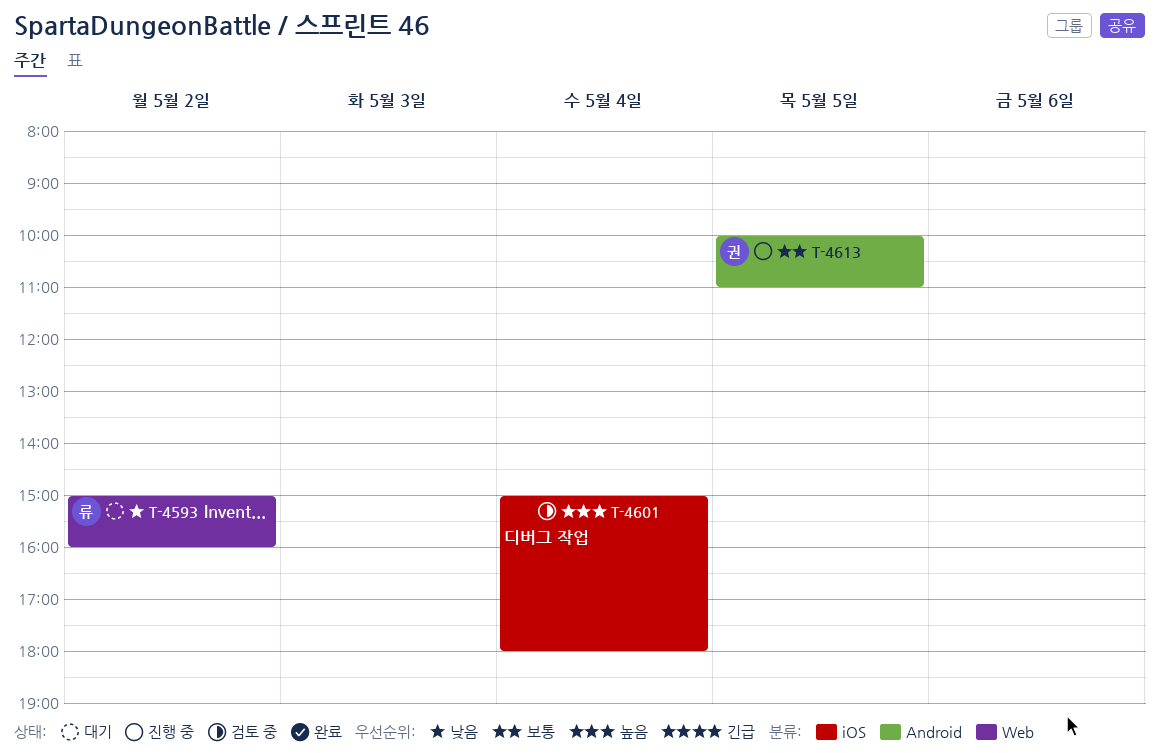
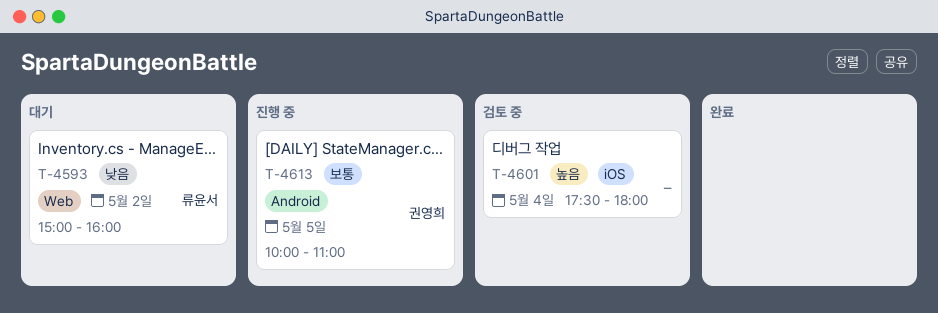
T-4601, begins: 15:00 -> 17:30

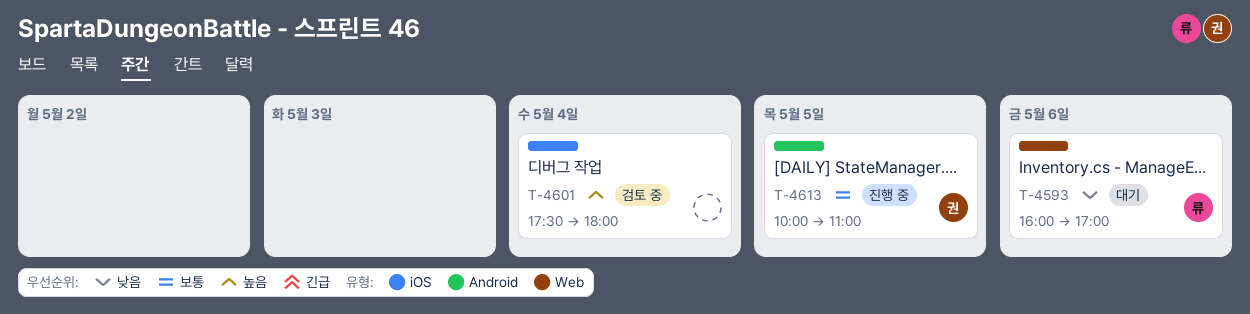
T-4593, day: May 2 -> May 6
T-4593, begins: 15:00 -> 16:00
T-4593, ends: 16:00 -> 17:00

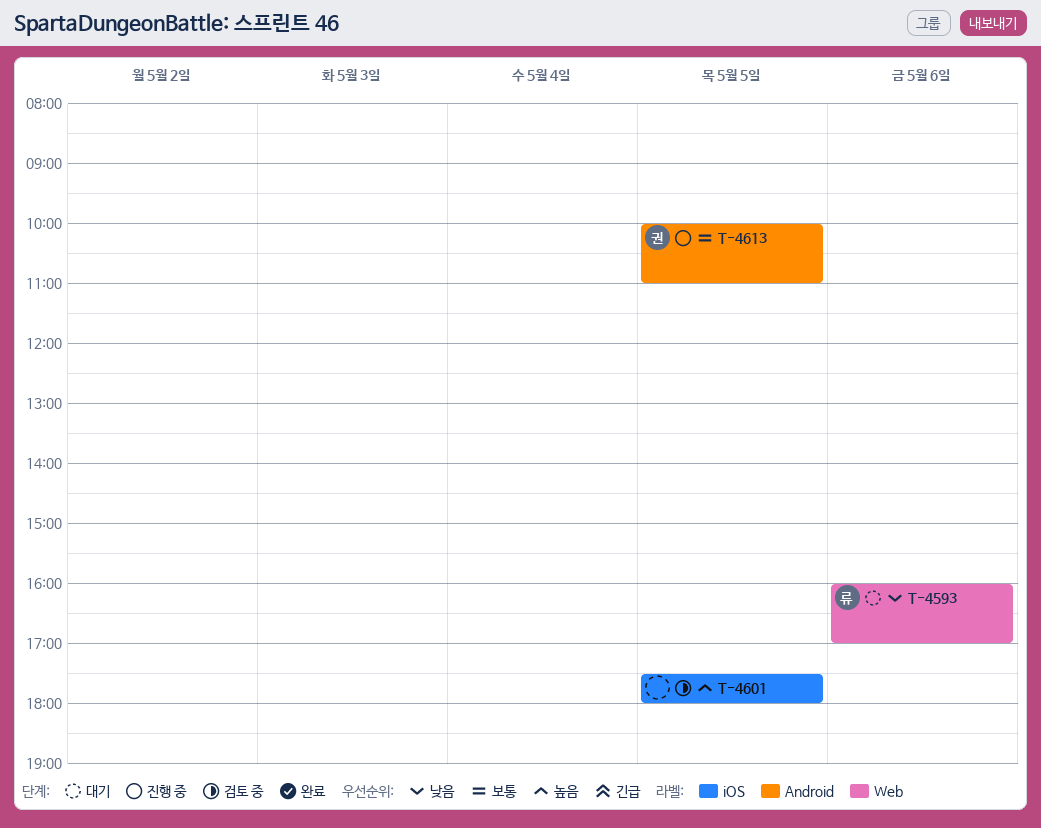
T-4601, day: May 4 -> May 5

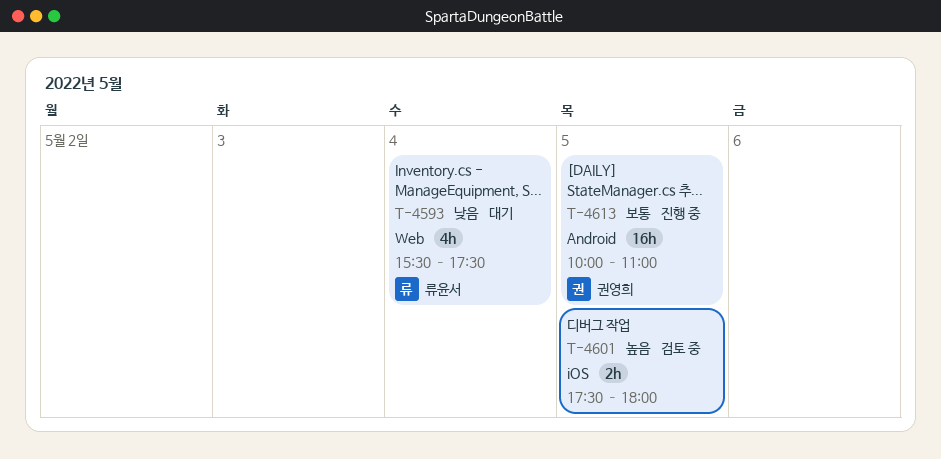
T-4593, day: May 6 -> May 4
T-4593, begins: 16:00 -> 15:30
T-4593, ends: 17:00 -> 17:30

